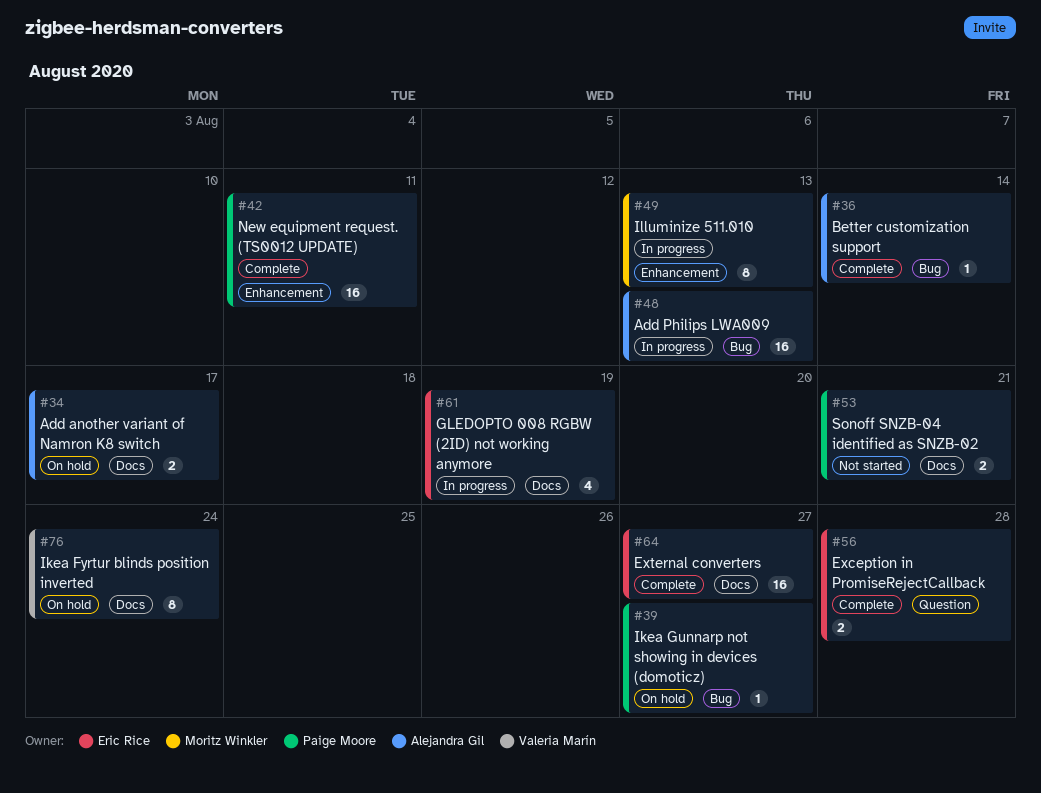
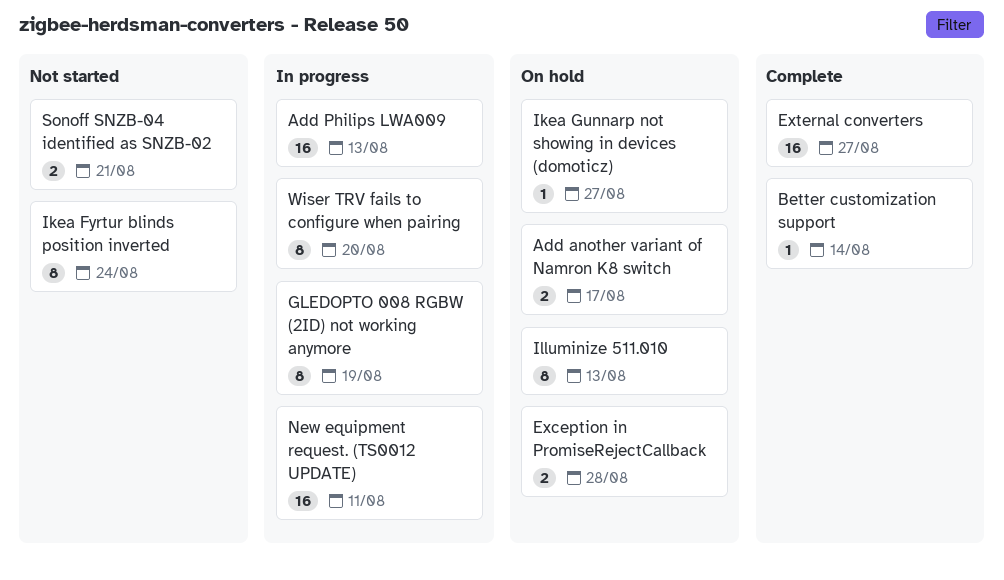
Exception in PromiseRejectCallback, status: Complete -> On hold
GLEDOPTO 008 RGBW (2ID) not working anymore, estimate: 4 -> 8
Ikea Fyrtur blinds position inverted, status: On hold -> Not started
Illuminize 511.010, status: In progress -> On hold
New equipment request. (TS0012 UPDATE), status: Complete -> In progress
Wiser TRV fails to configure when pairing: none -> present

